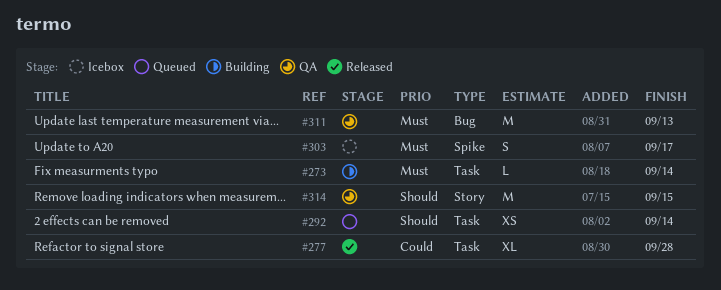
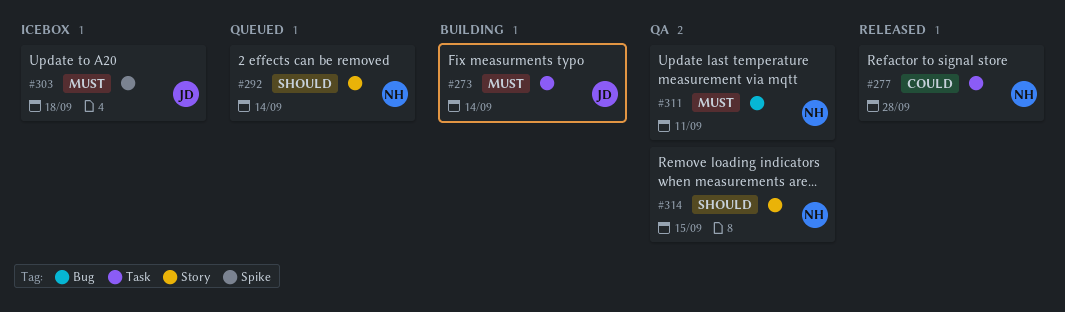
#292, label: Task -> Story
#303, due: Sep 17 -> Sep 18
#311, due: Sep 13 -> Sep 11

